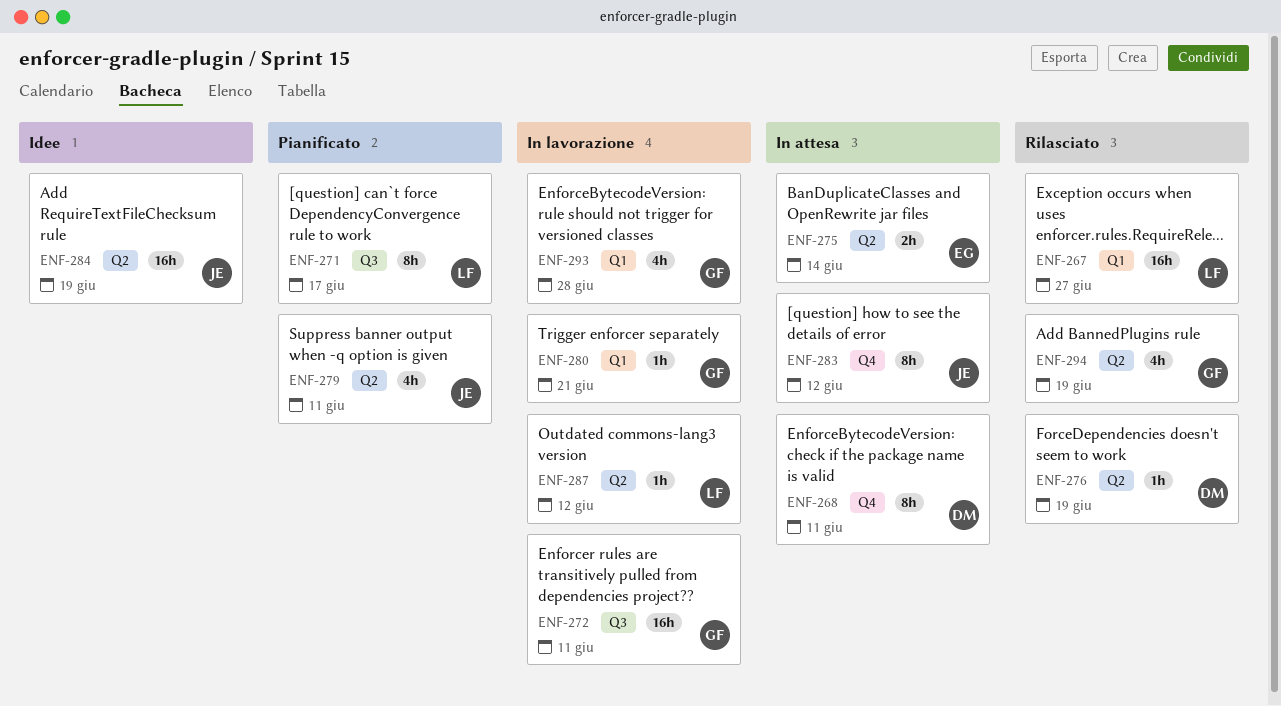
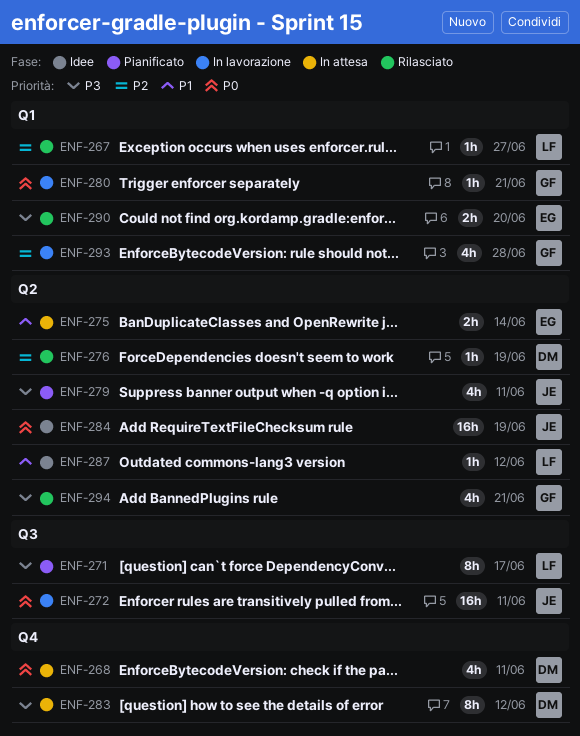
ENF-267, estimate: 16h -> 1h
ENF-268, estimate: 8h -> 4h
ENF-272, owner: GF -> JE
ENF-283, owner: JE -> DM
ENF-287, status: In lavorazione -> Idee
ENF-290: none -> present
ENF-294, due: Jun 19 -> Jun 21

